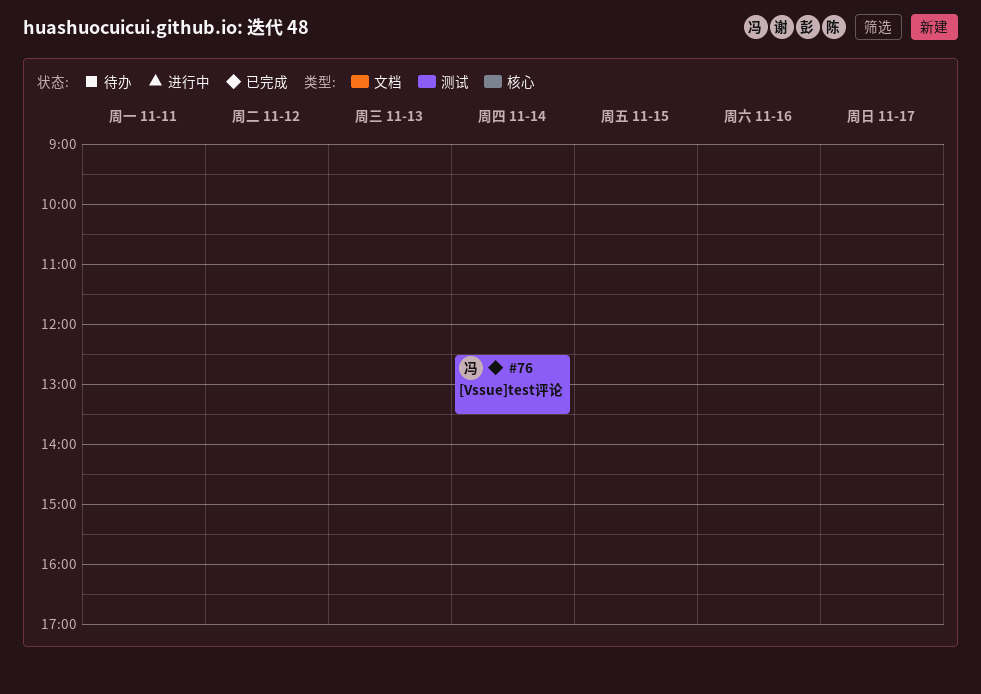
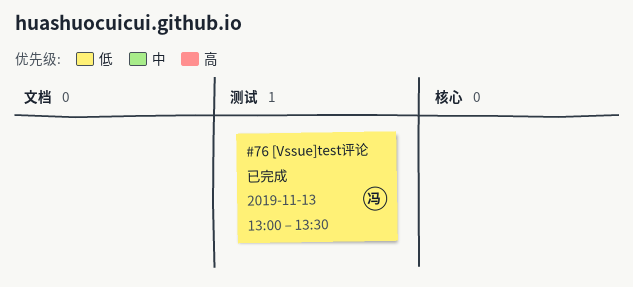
#76, day: Nov 14 -> Nov 13
#76, begins: 12:30 -> 13:00

